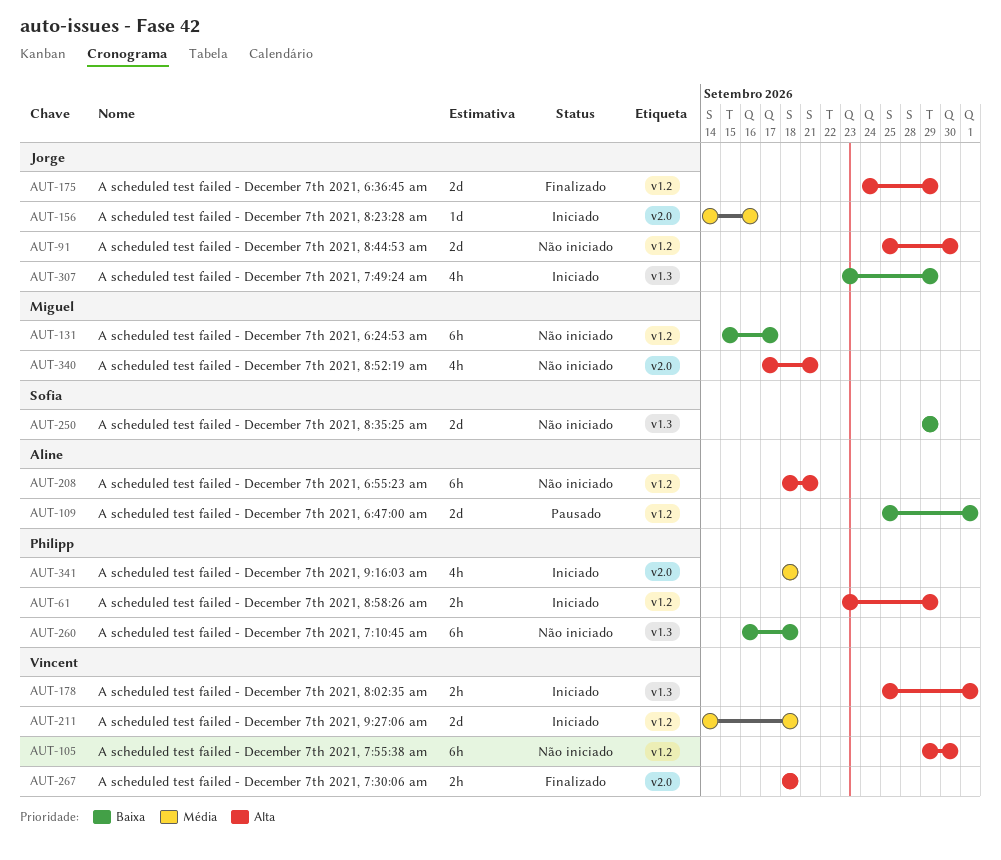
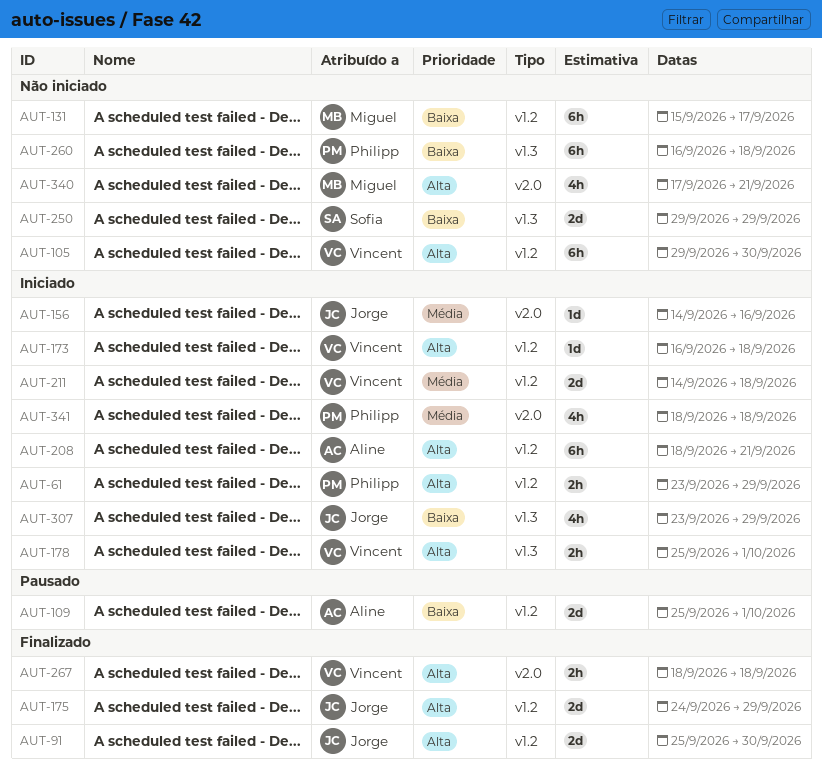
AUT-91, status: Não iniciado -> Finalizado
AUT-173: none -> present
AUT-208, status: Não iniciado -> Iniciado

